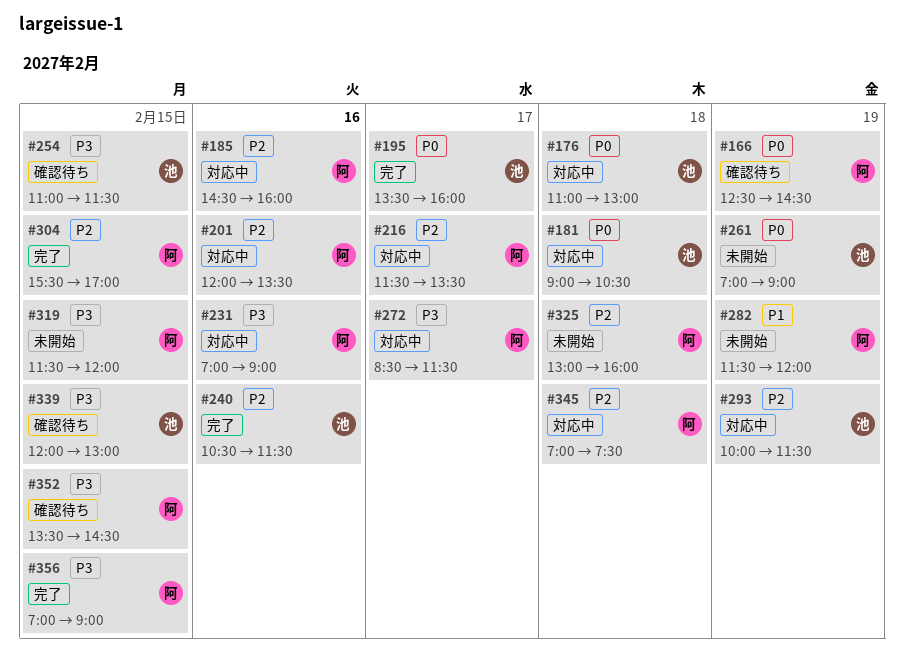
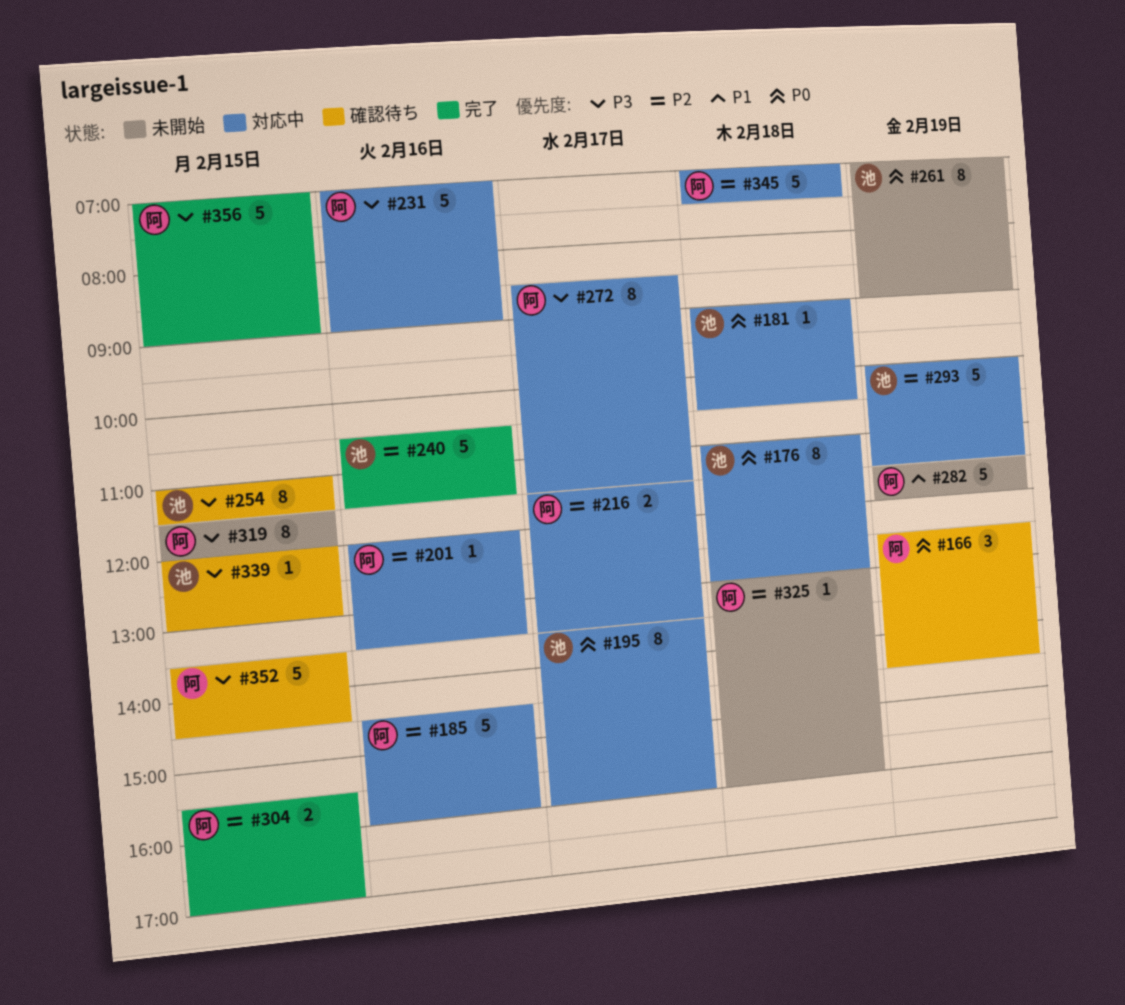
#195, status: 完了 -> 対応中

